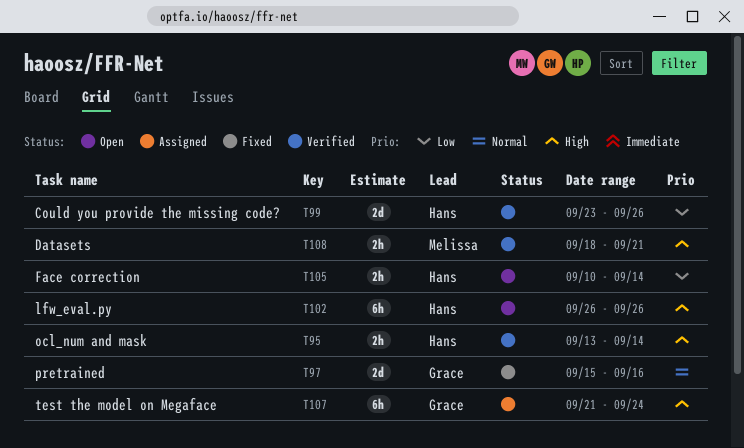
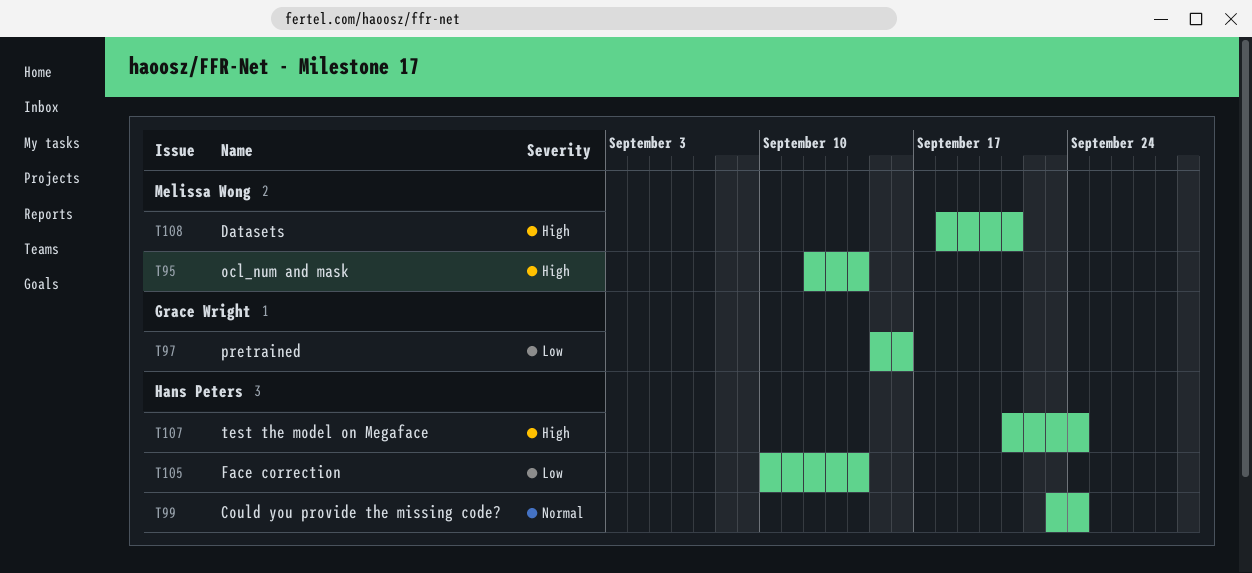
T95, owner: Hans Peters -> Melissa Wong
T95, start: Sep 13 -> Sep 12
T97, priority: Normal -> Low
T99, priority: Low -> Normal
T99, due: Sep 26 -> Sep 24
T102: present -> none
T107, owner: Grace Wright -> Hans Peters

